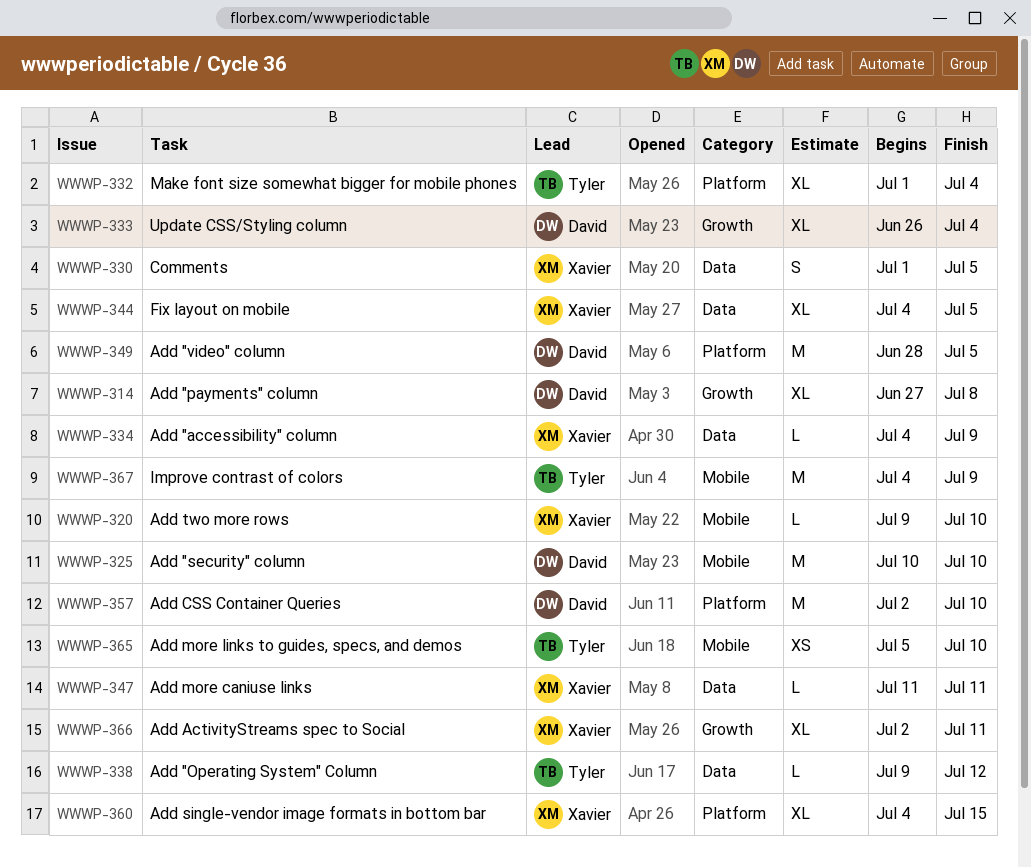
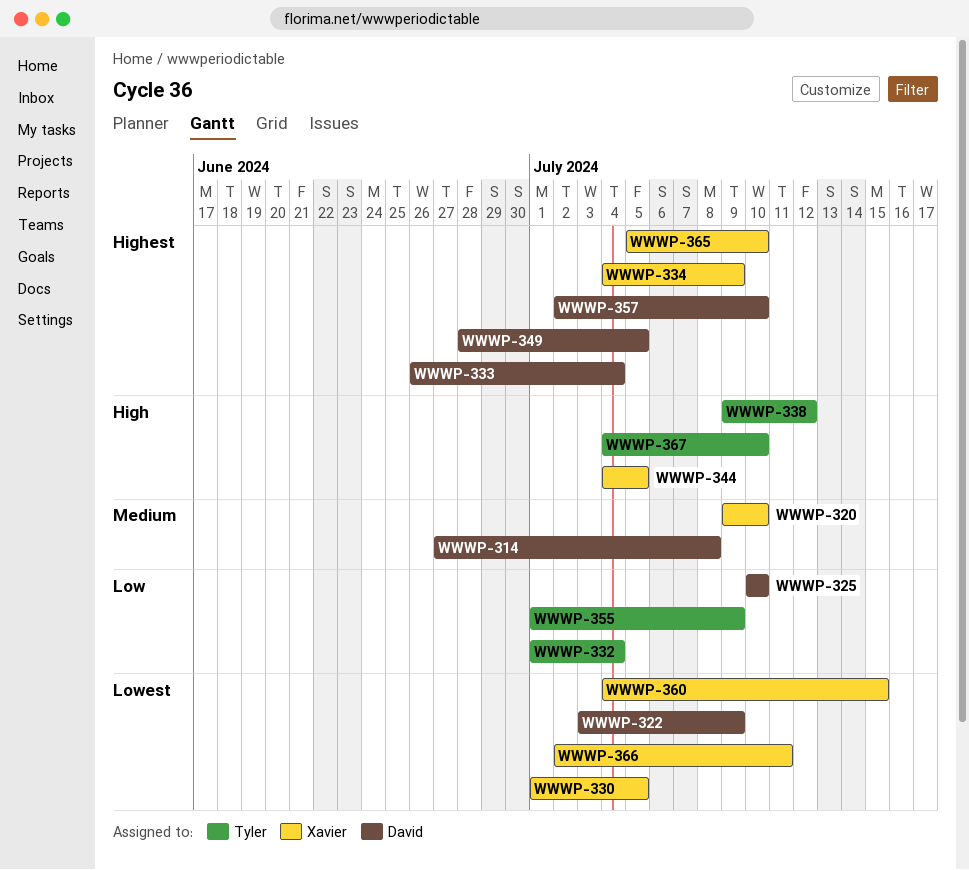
WWWP-322: none -> present
WWWP-347: present -> none
WWWP-355: none -> present
WWWP-365, owner: Tyler -> Xavier
WWWP-367, due: Jul 9 -> Jul 10

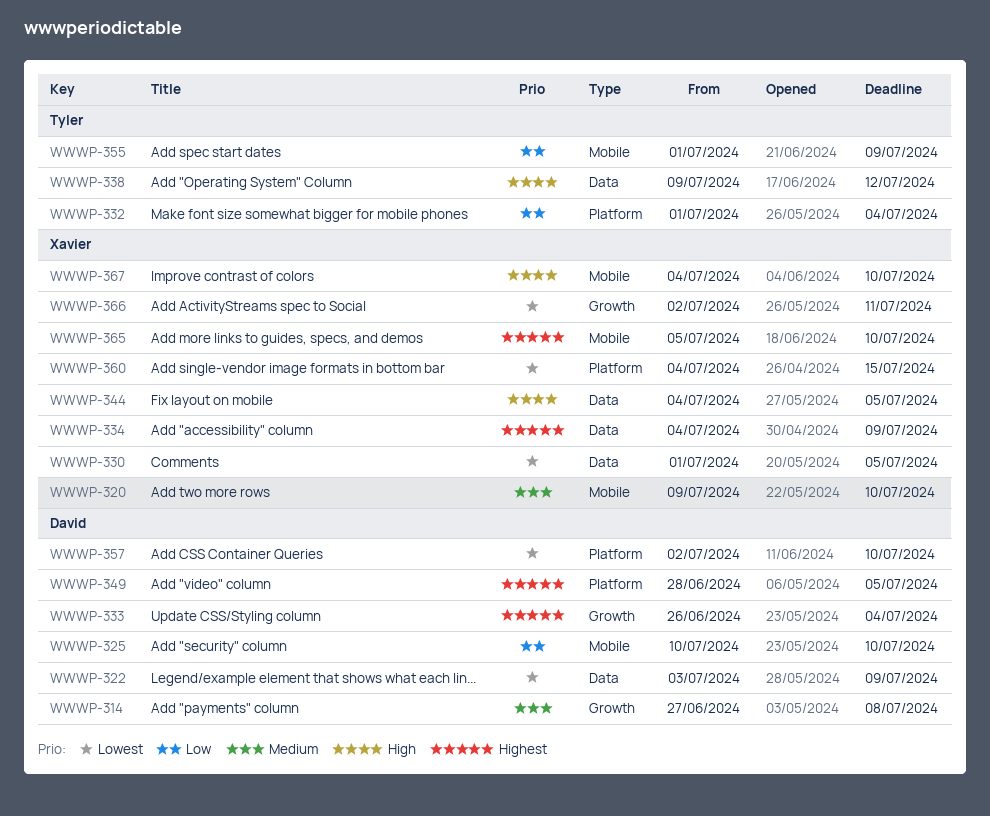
WWWP-357, priority: Highest -> Lowest
WWWP-367, owner: Tyler -> Xavier

